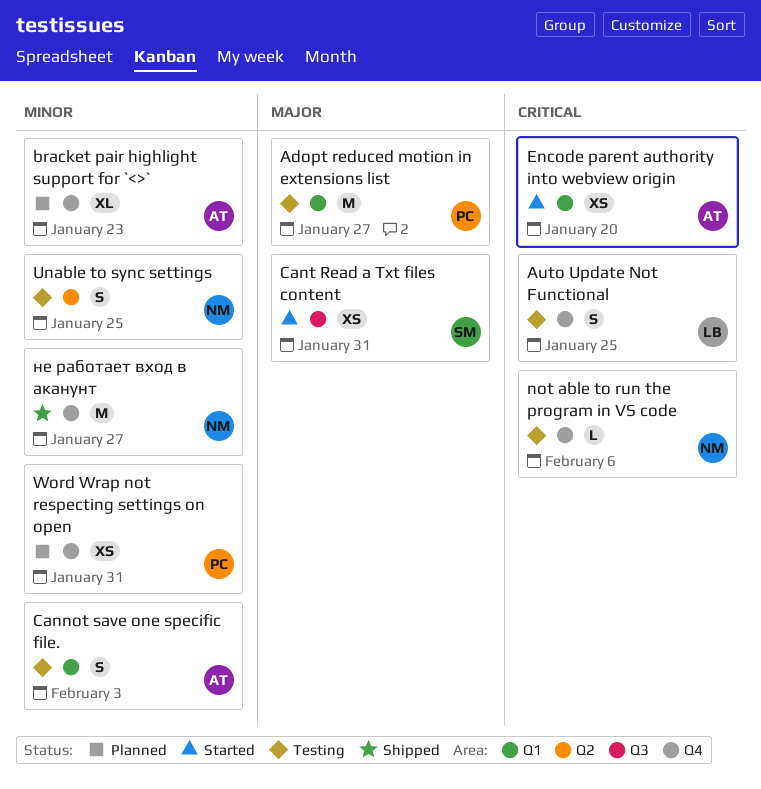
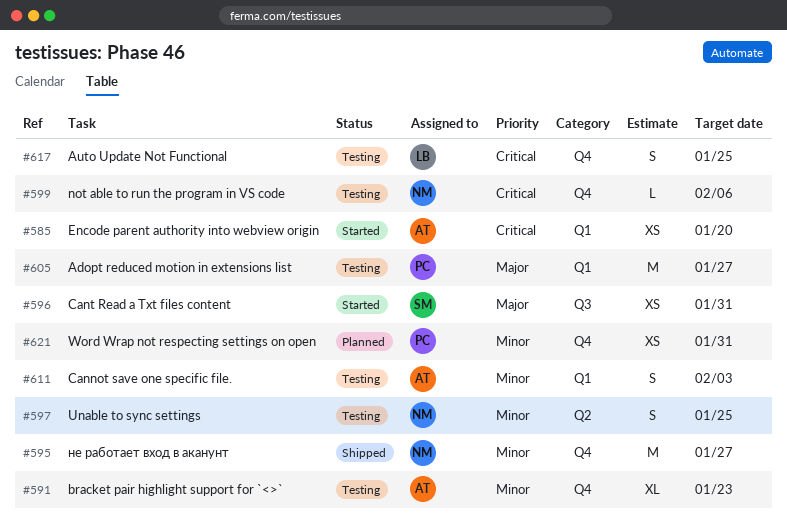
bracket pair highlight support for `<>`, status: Planned -> Testing

